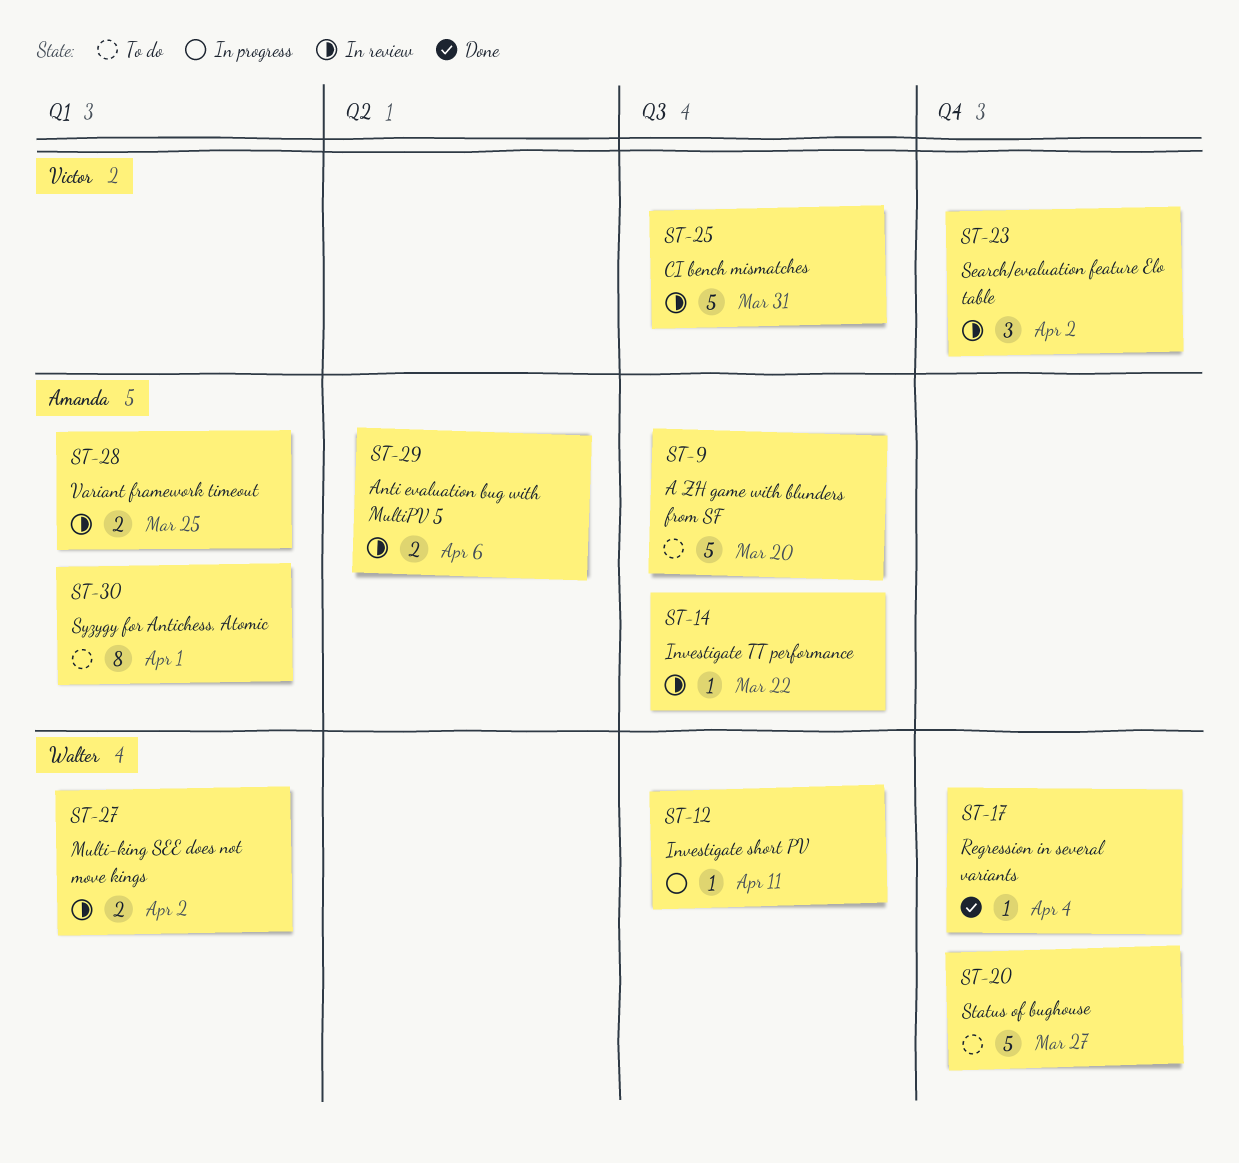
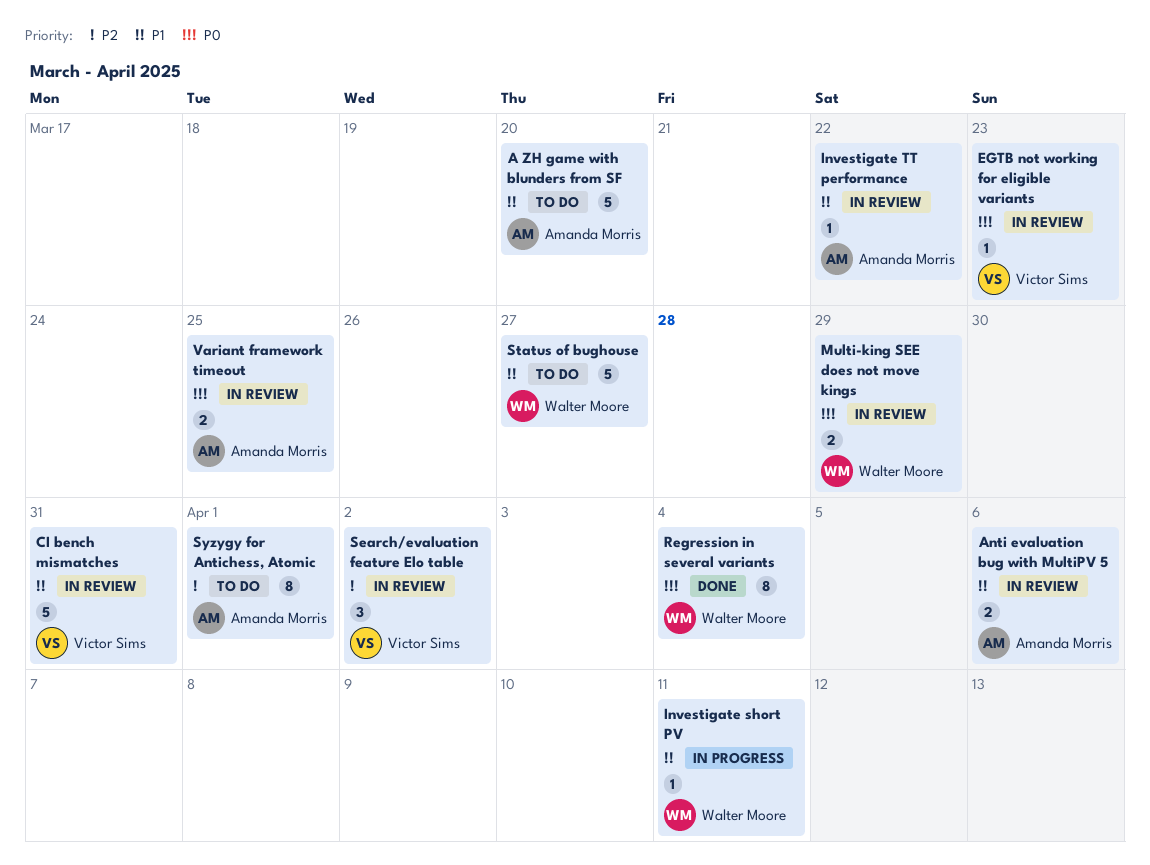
EGTB not working for eligible variants: none -> present
Multi-king SEE does not move kings, due: Apr 2 -> Mar 29
Regression in several variants, estimate: 1 -> 8

